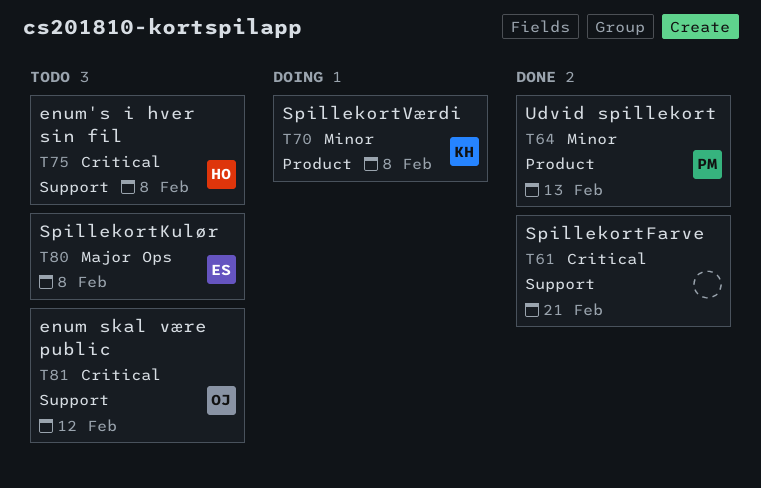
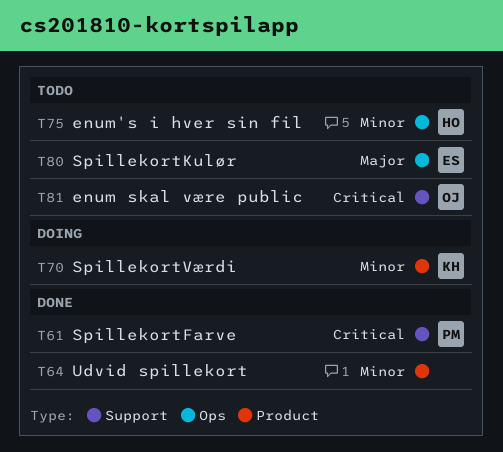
T61, owner: none -> PM
T64, owner: PM -> none
T75, priority: Critical -> Minor
T75, label: Support -> Ops

